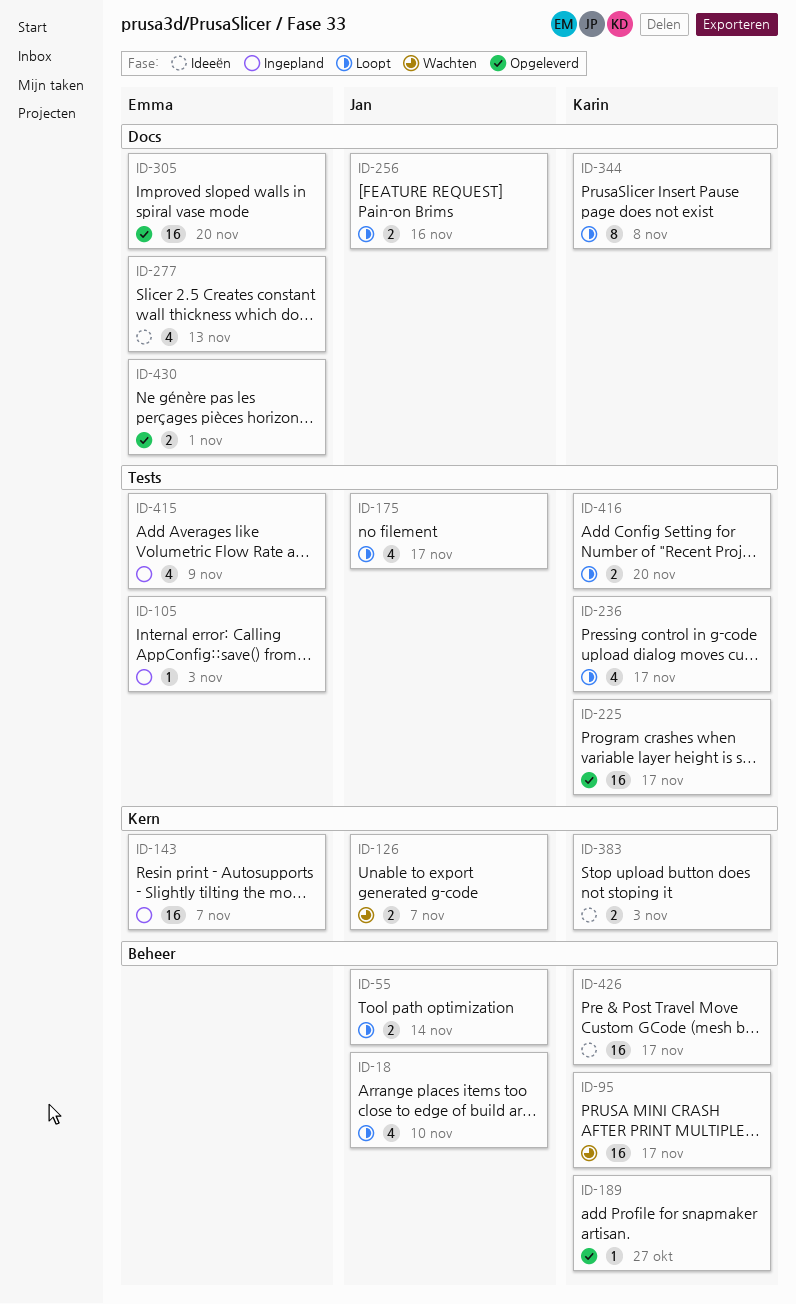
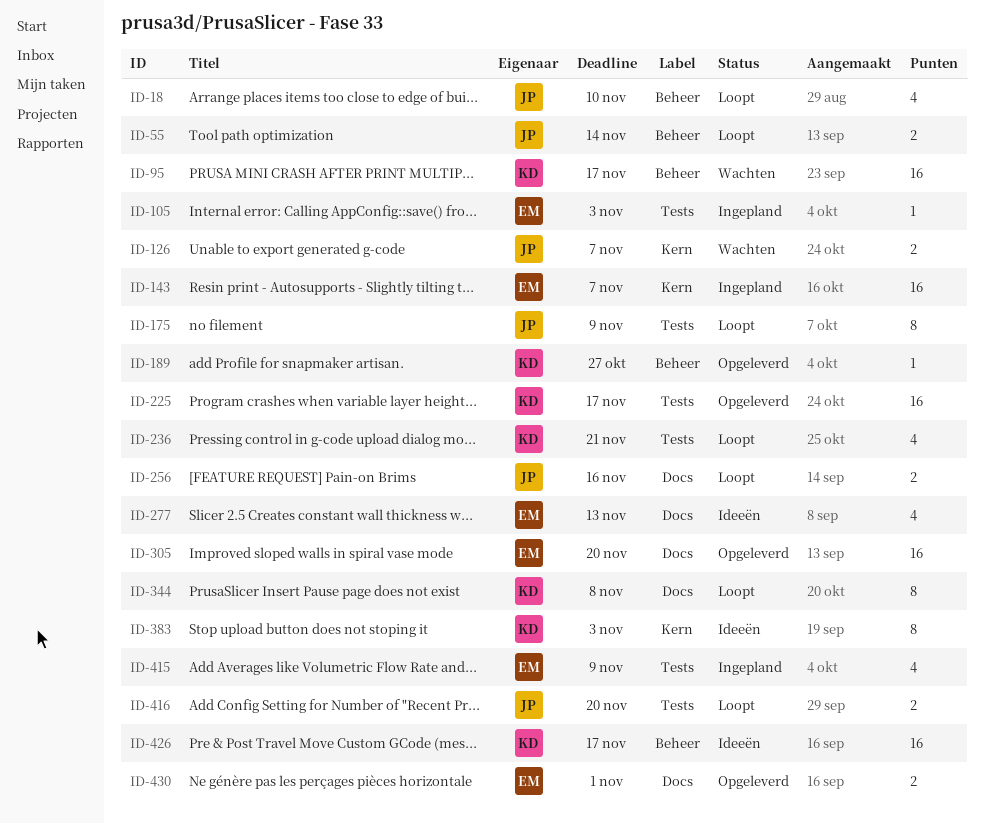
ID-175, estimate: 4 -> 8
ID-175, due: Nov 17 -> Nov 9
ID-236, due: Nov 17 -> Nov 21
ID-383, estimate: 2 -> 8
ID-416, owner: Karin -> Jan

